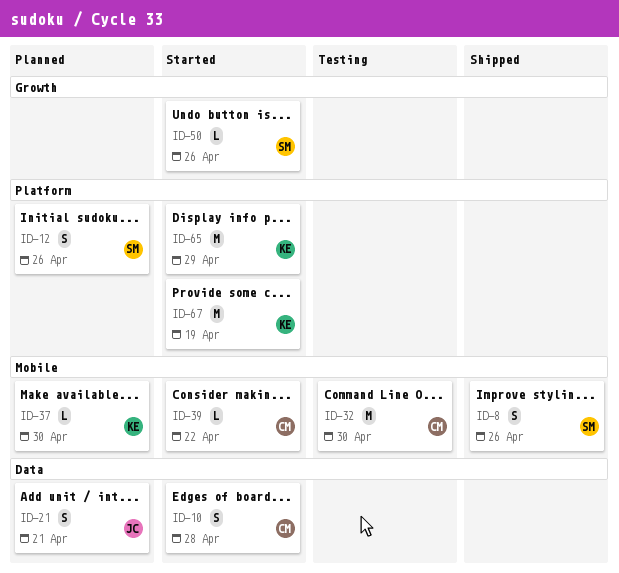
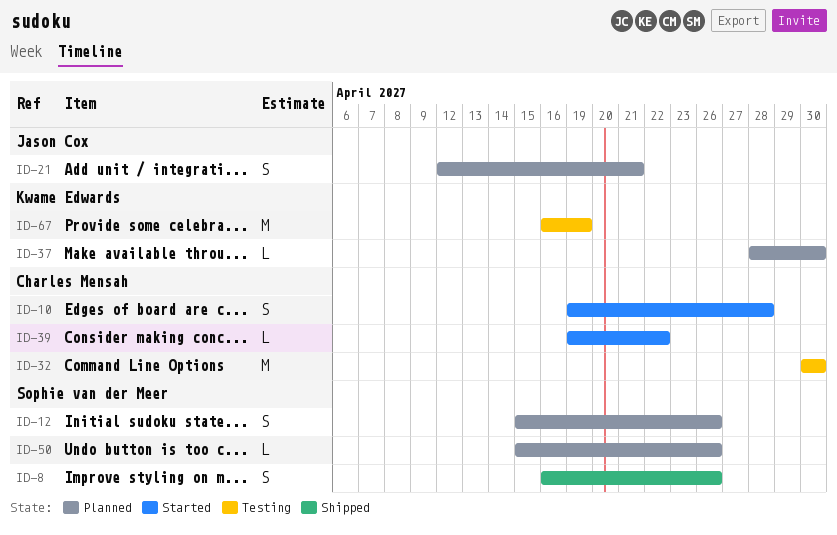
ID-50, status: Started -> Planned
ID-65: present -> none
ID-67, status: Started -> Testing

